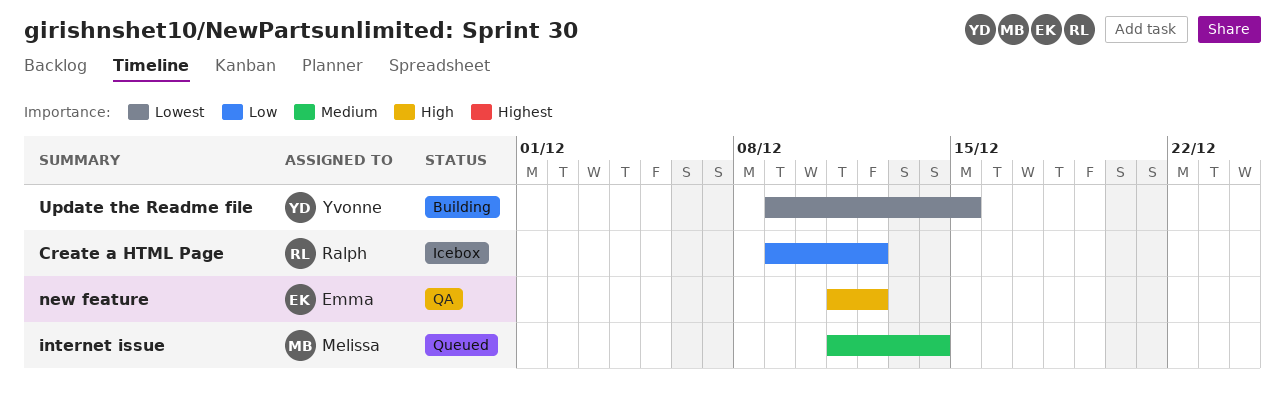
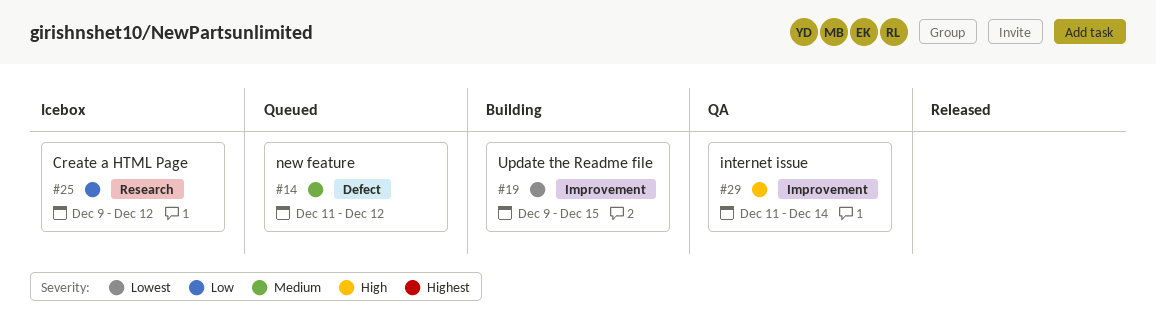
internet issue, status: Queued -> QA
internet issue, priority: Medium -> High
new feature, status: QA -> Queued
new feature, priority: High -> Medium

